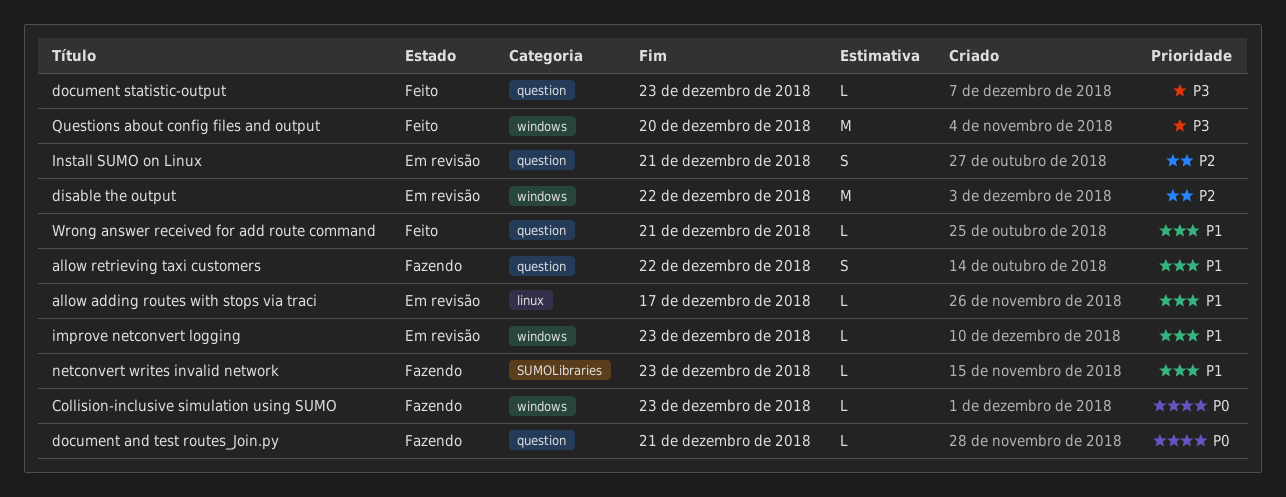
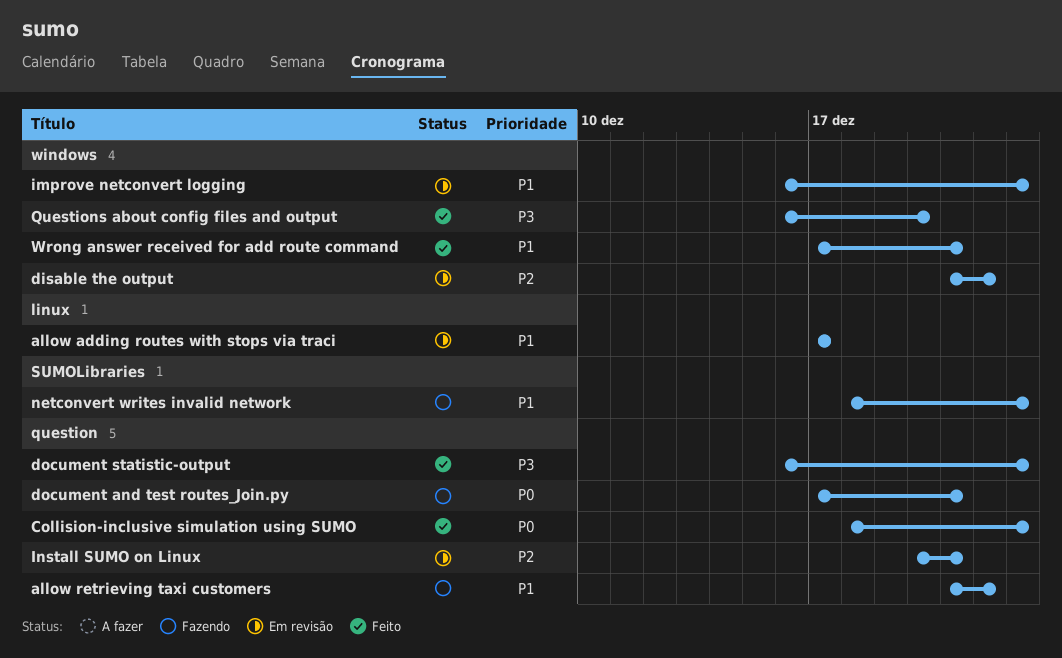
Collision-inclusive simulation using SUMO, status: Fazendo -> Feito
Collision-inclusive simulation using SUMO, label: windows -> question
Wrong answer received for add route command, label: question -> windows

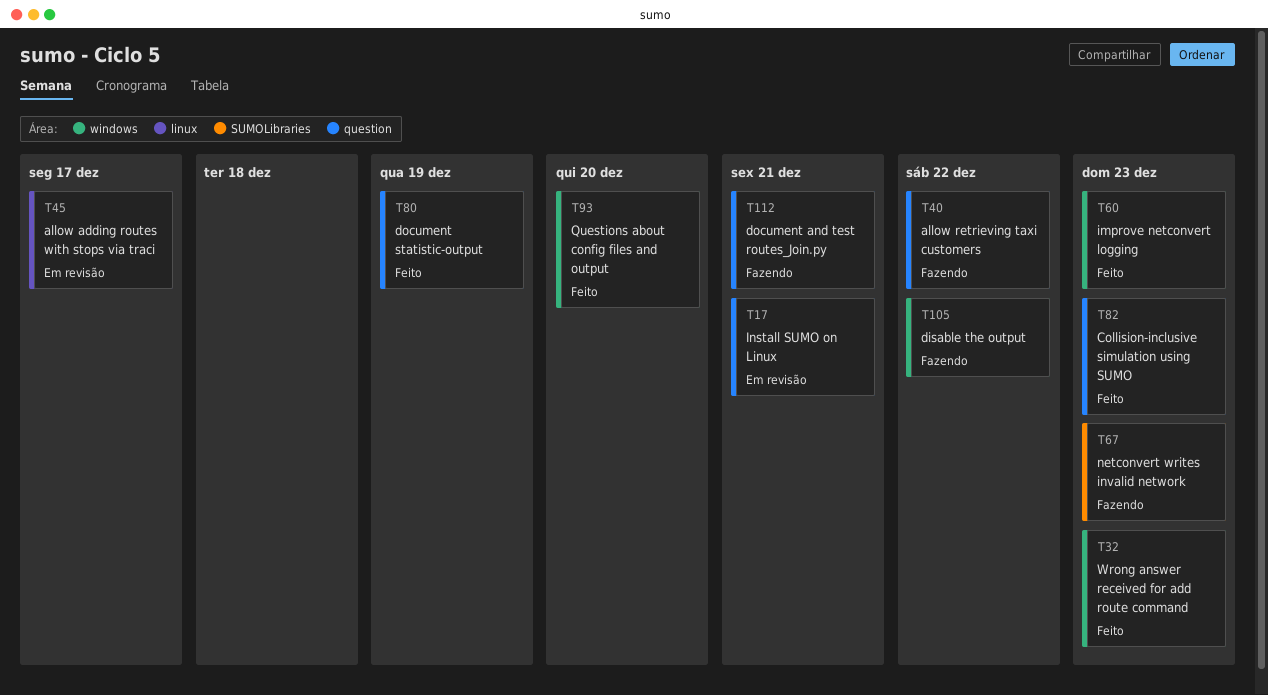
disable the output, status: Em revisão -> Fazendo
document statistic-output, due: Dec 23 -> Dec 19
improve netconvert logging, status: Em revisão -> Feito
Wrong answer received for add route command, due: Dec 21 -> Dec 23

